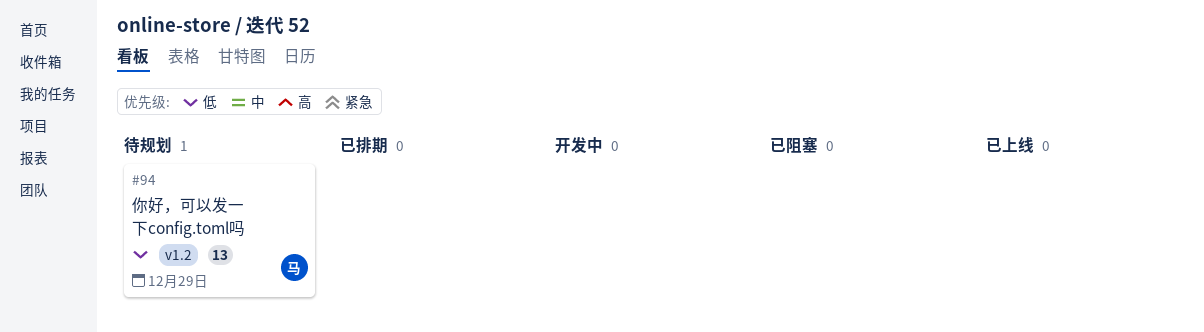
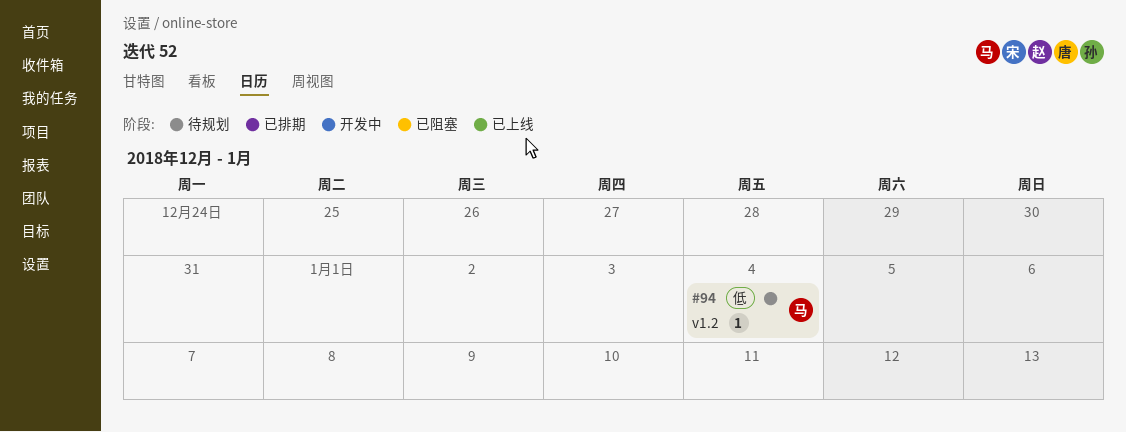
#94, estimate: 13 -> 1
#94, due: Dec 29 -> Jan 4

